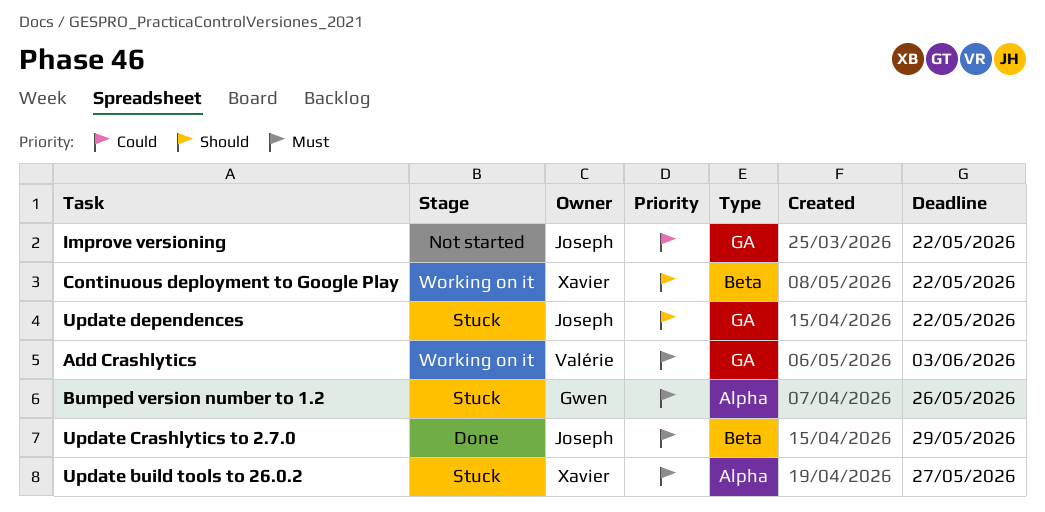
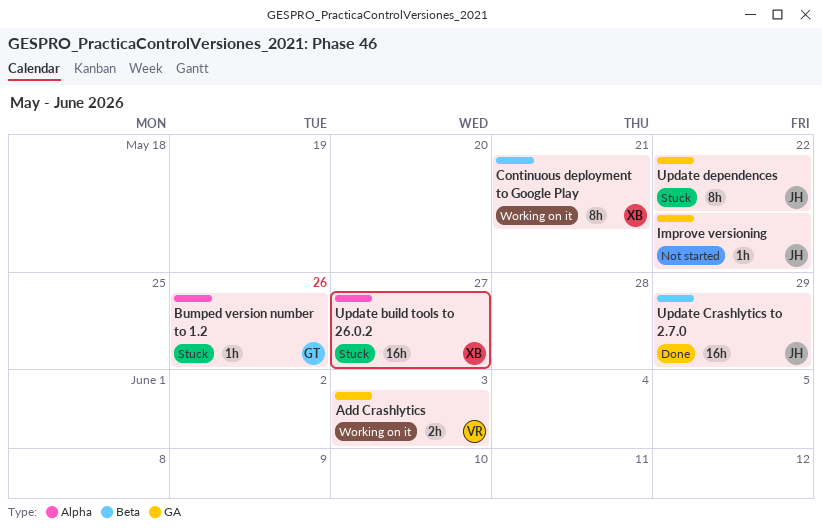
Continuous deployment to Google Play, due: May 22 -> May 21

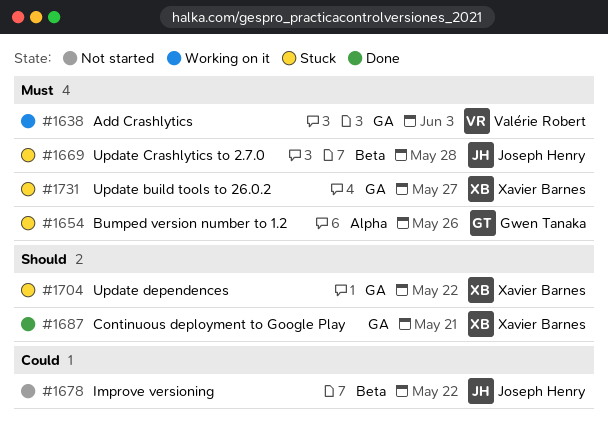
Continuous deployment to Google Play, status: Working on it -> Done
Continuous deployment to Google Play, label: Beta -> GA
Improve versioning, label: GA -> Beta
Update build tools to 26.0.2, label: Alpha -> GA
Update Crashlytics to 2.7.0, status: Done -> Stuck
Update Crashlytics to 2.7.0, due: May 29 -> May 28
Update dependences, owner: Joseph Henry -> Xavier Barnes

